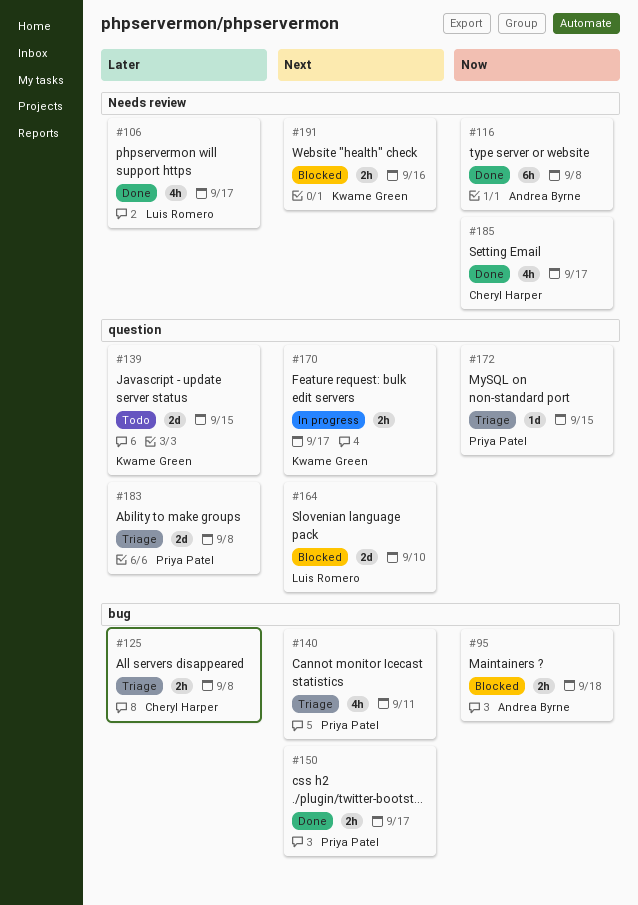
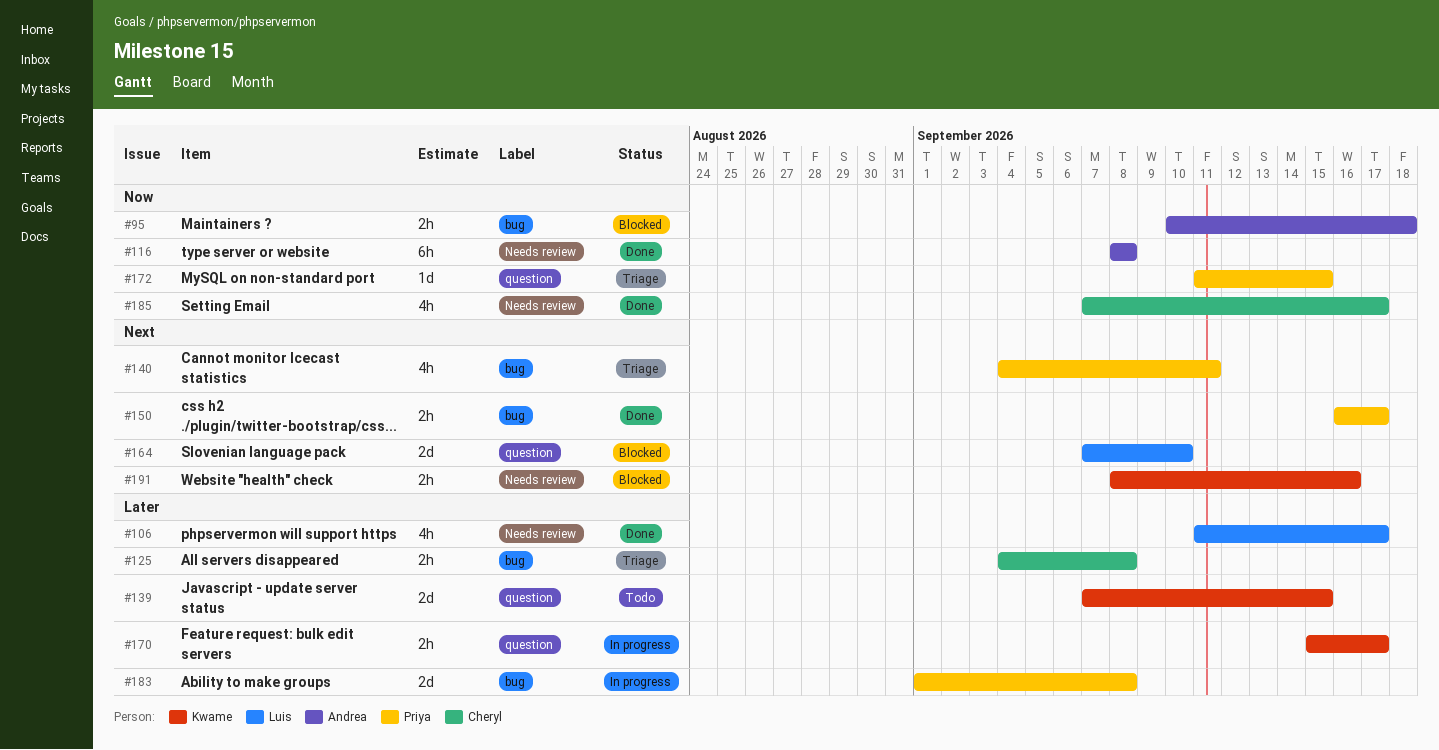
#170, priority: Next -> Later
#183, status: Triage -> In progress
#183, label: question -> bug

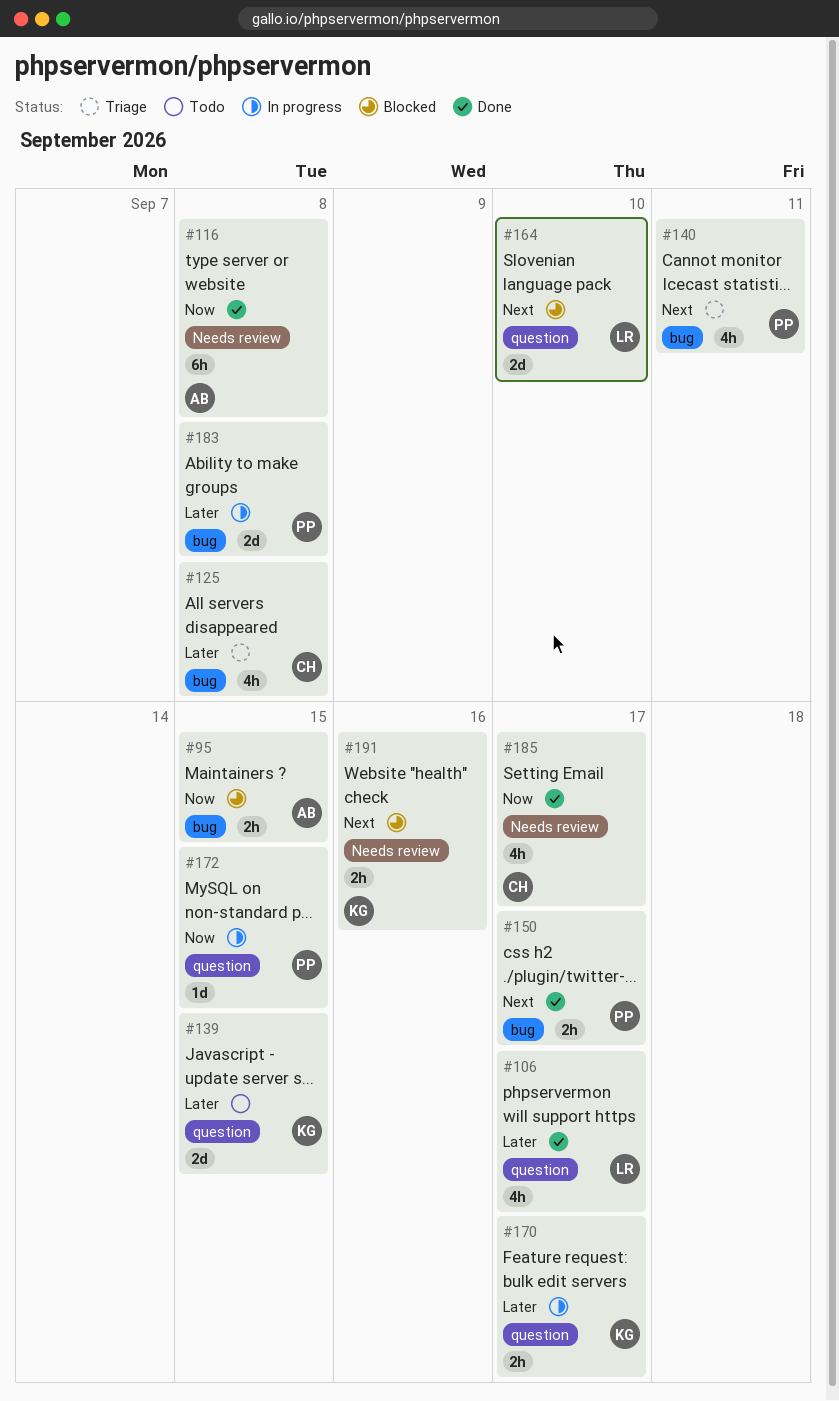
#95, due: Sep 18 -> Sep 15
#106, label: Needs review -> question
#125, estimate: 2h -> 4h
#172, status: Triage -> In progress

